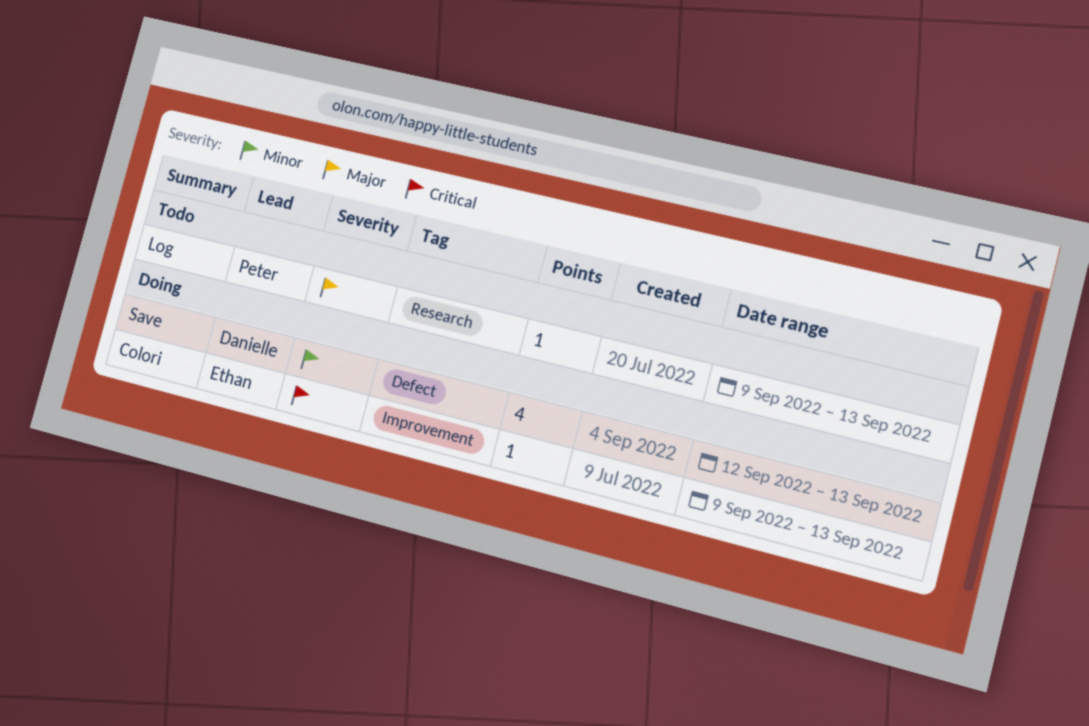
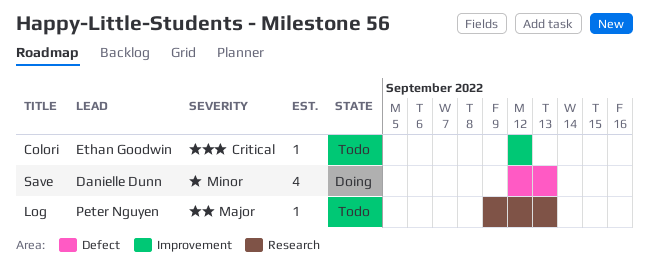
Colori, status: Doing -> Todo
Colori, start: Sep 9 -> Sep 12
Colori, due: Sep 13 -> Sep 12

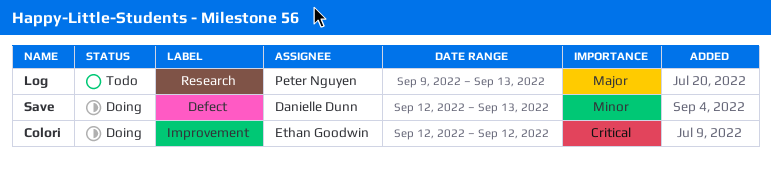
Colori, status: Todo -> Doing

